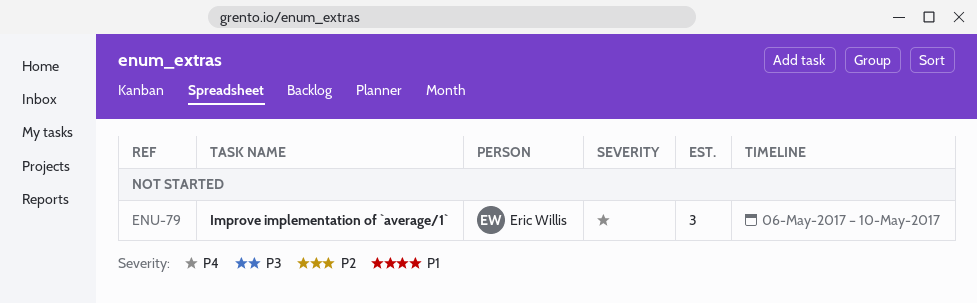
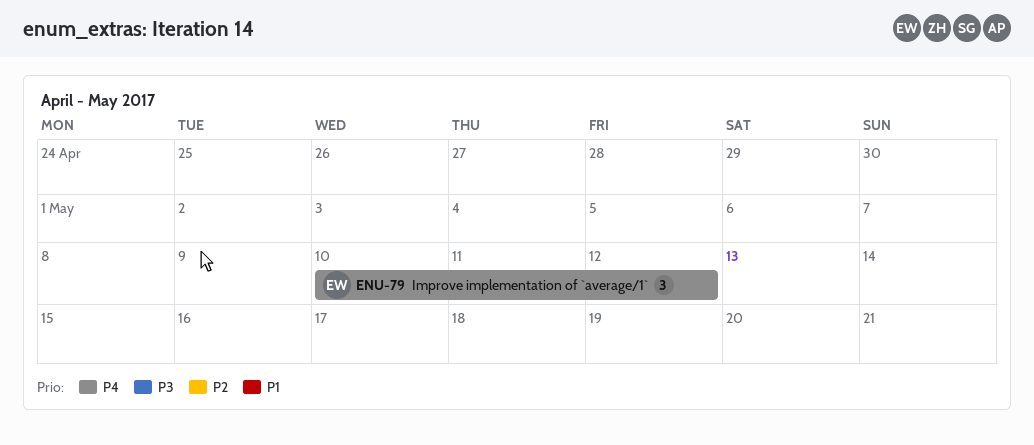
ENU-79, start: May 6 -> May 10
ENU-79, due: May 10 -> May 12

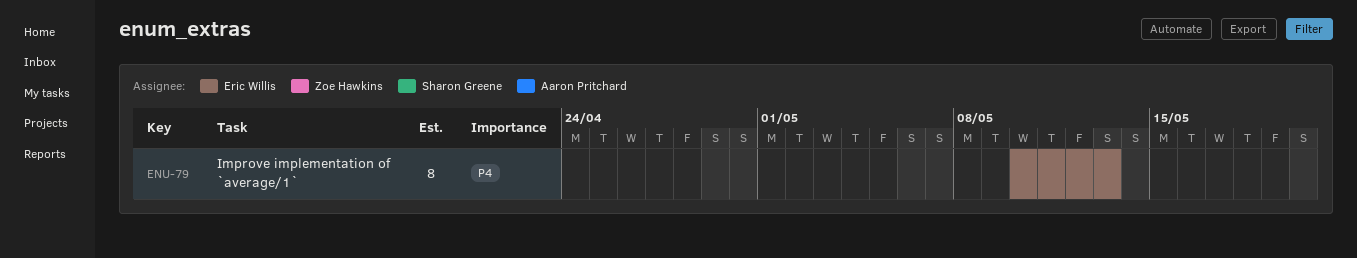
ENU-79, estimate: 3 -> 8
ENU-79, due: May 12 -> May 13

